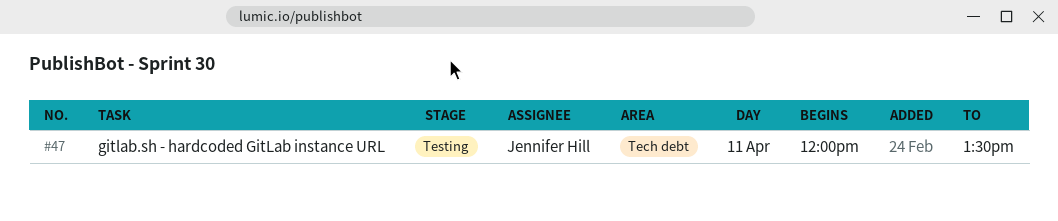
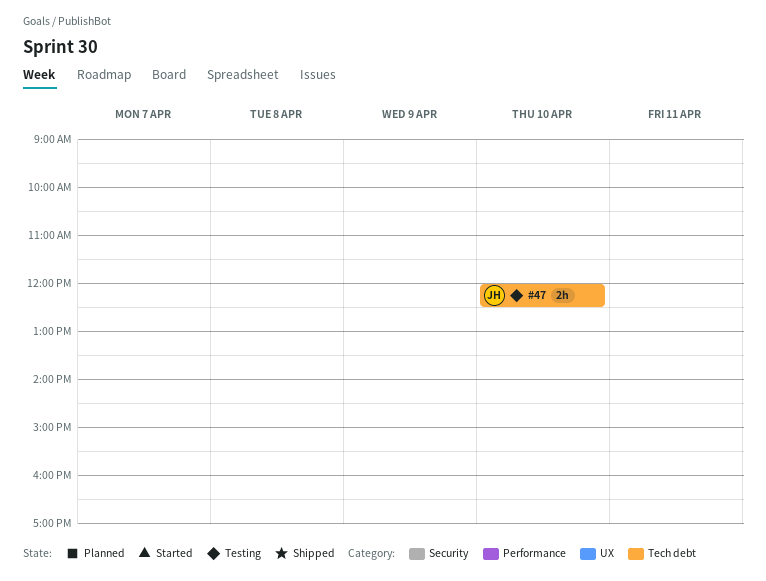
#47, day: Apr 11 -> Apr 10
#47, ends: 13:30 -> 12:30

